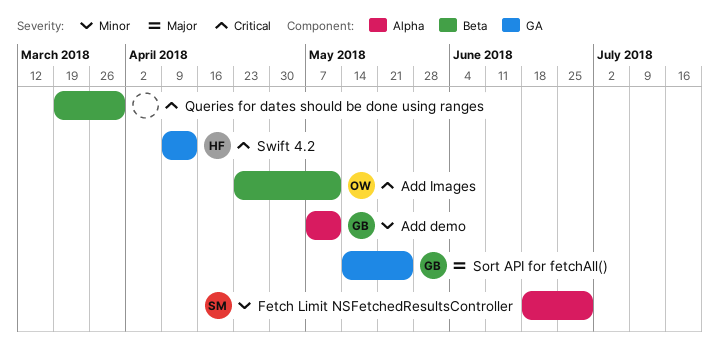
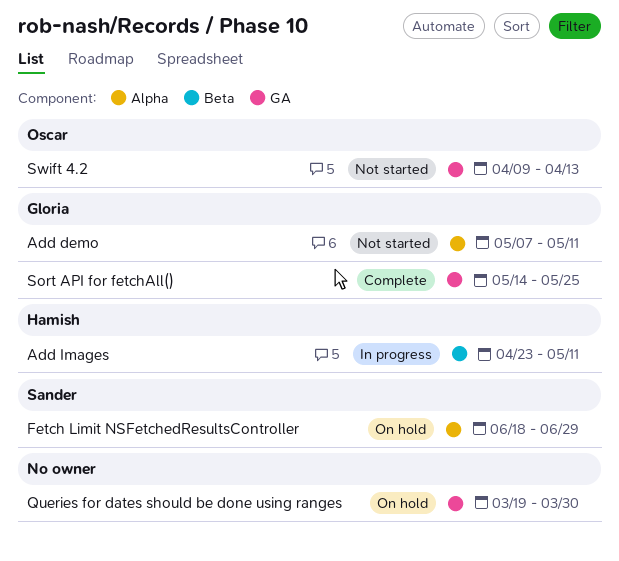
Add Images, owner: Oscar -> Hamish
Queries for dates should be done using ranges, label: Beta -> GA
Swift 4.2, owner: Hamish -> Oscar

